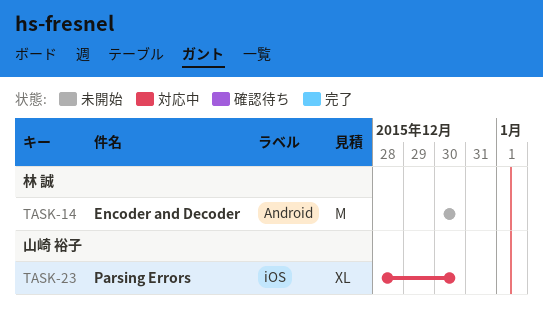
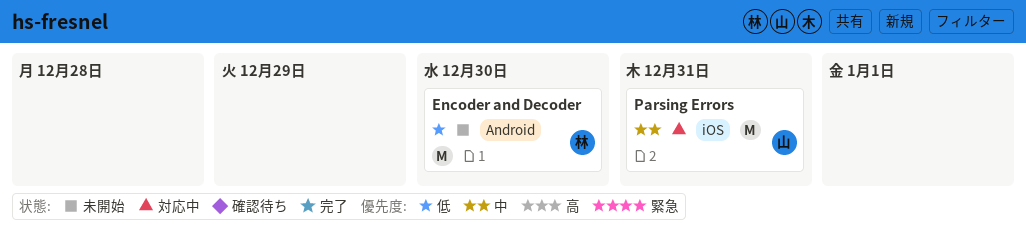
Parsing Errors, estimate: XL -> M
Parsing Errors, due: Dec 30 -> Dec 31

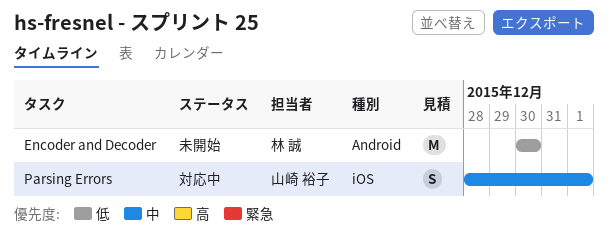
Parsing Errors, estimate: M -> S
Parsing Errors, due: Dec 31 -> Jan 1

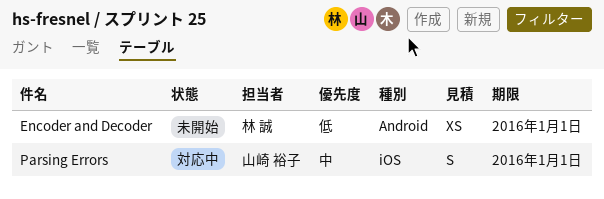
Encoder and Decoder, estimate: M -> XS
Encoder and Decoder, due: Dec 30 -> Jan 1

